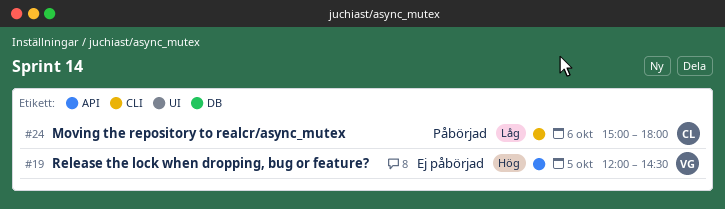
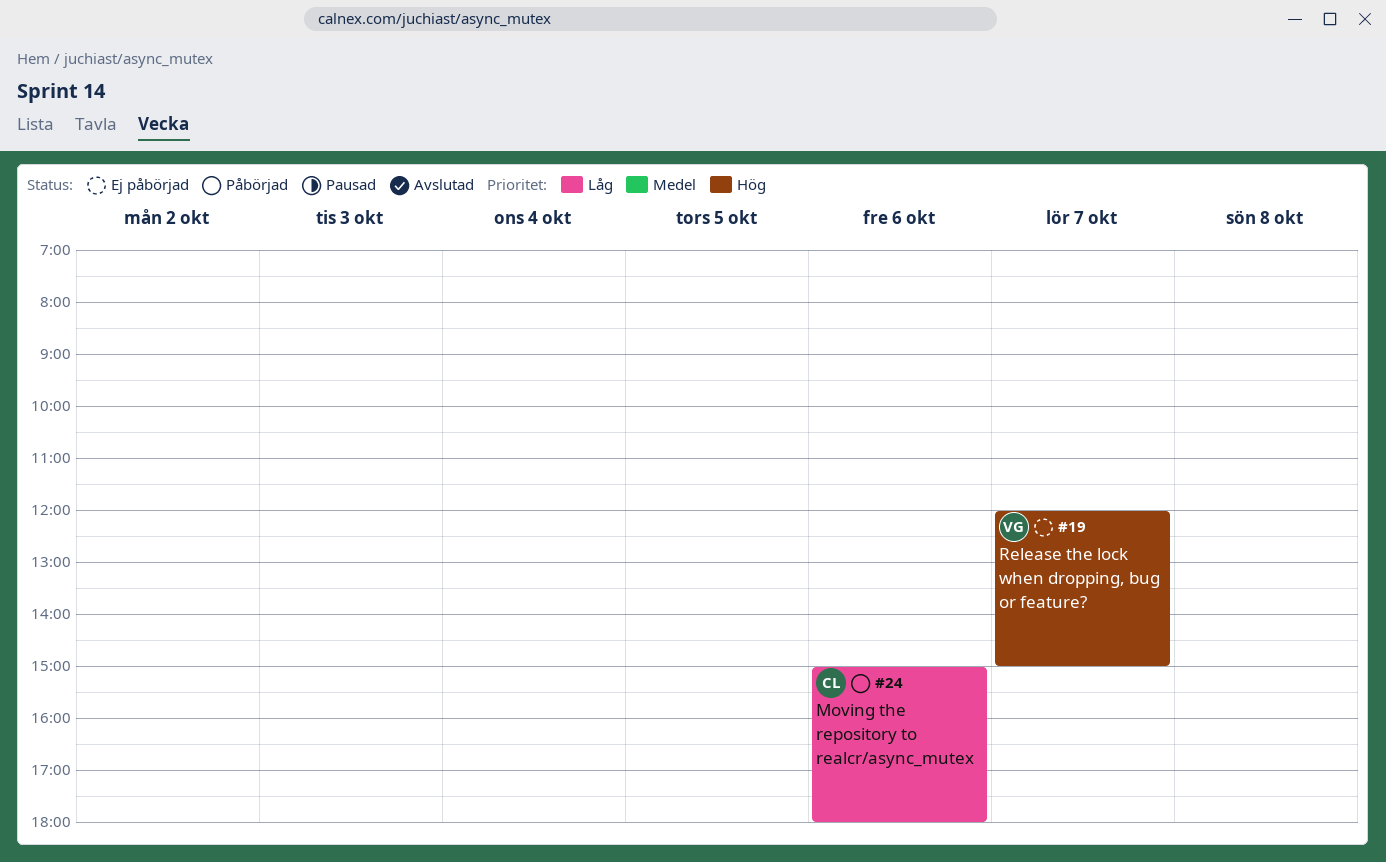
#19, day: Oct 5 -> Oct 7
#19, ends: 14:30 -> 15:00

